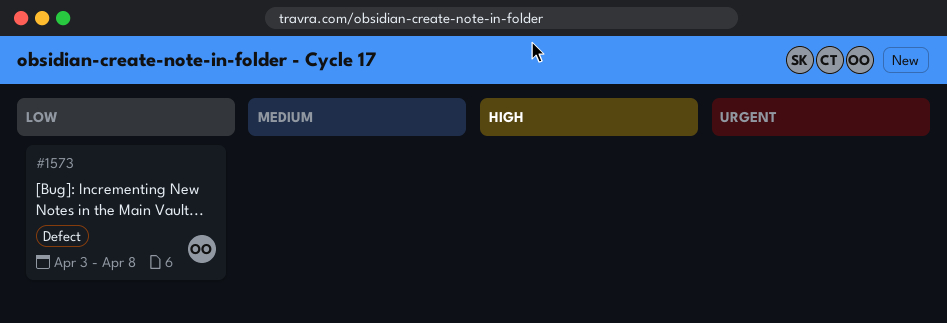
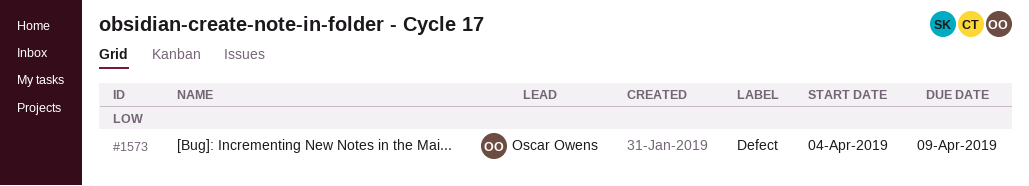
#1573, start: Apr 3 -> Apr 4
#1573, due: Apr 8 -> Apr 9

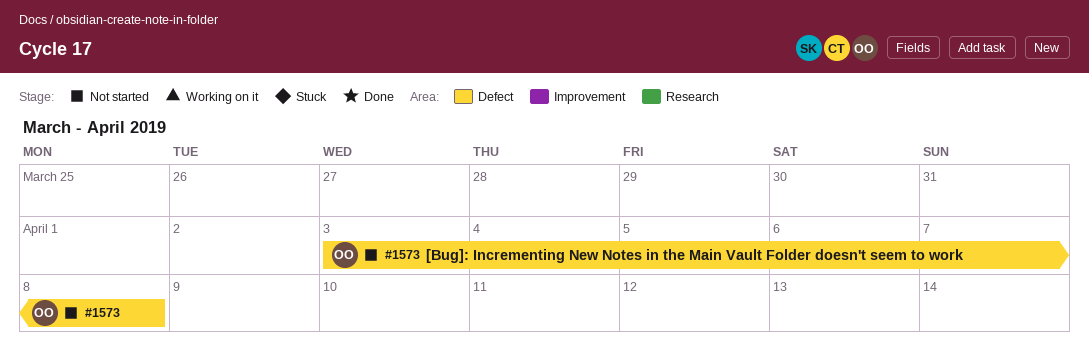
#1573, start: Apr 4 -> Apr 3
#1573, due: Apr 9 -> Apr 8

